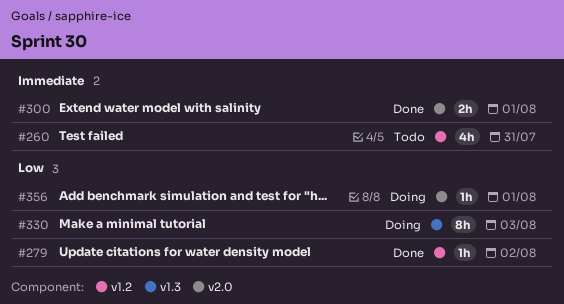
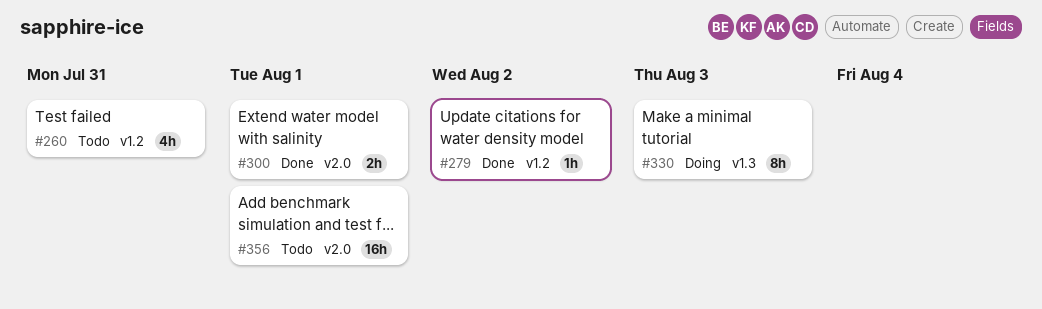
#356, status: Doing -> Todo
#356, estimate: 1h -> 16h

